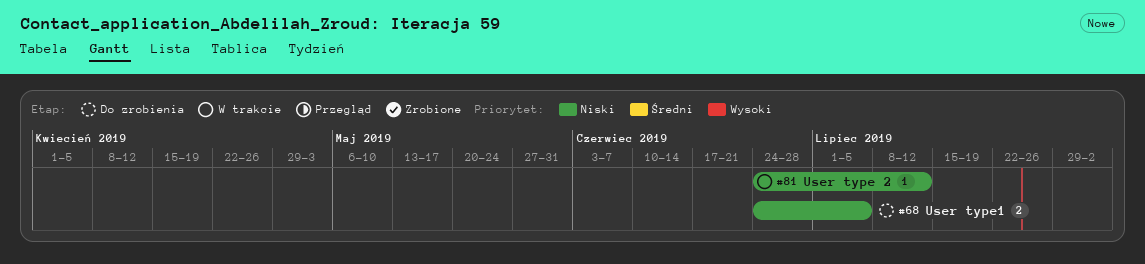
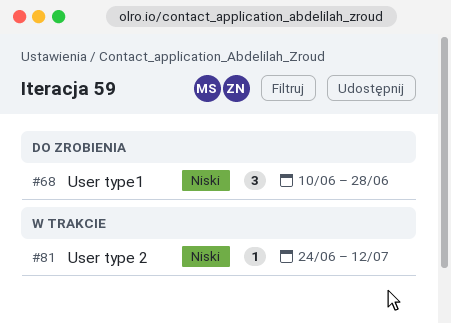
#68, estimate: 2 -> 3
#68, start: Jun 24 -> Jun 10
#68, due: Jul 5 -> Jun 28

